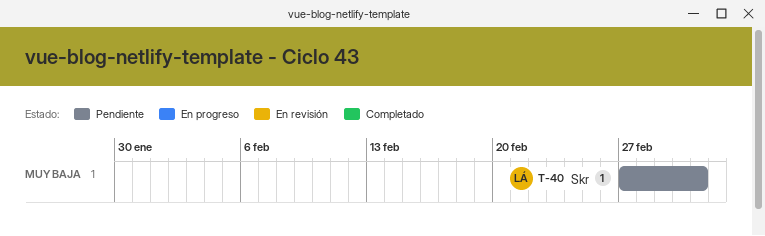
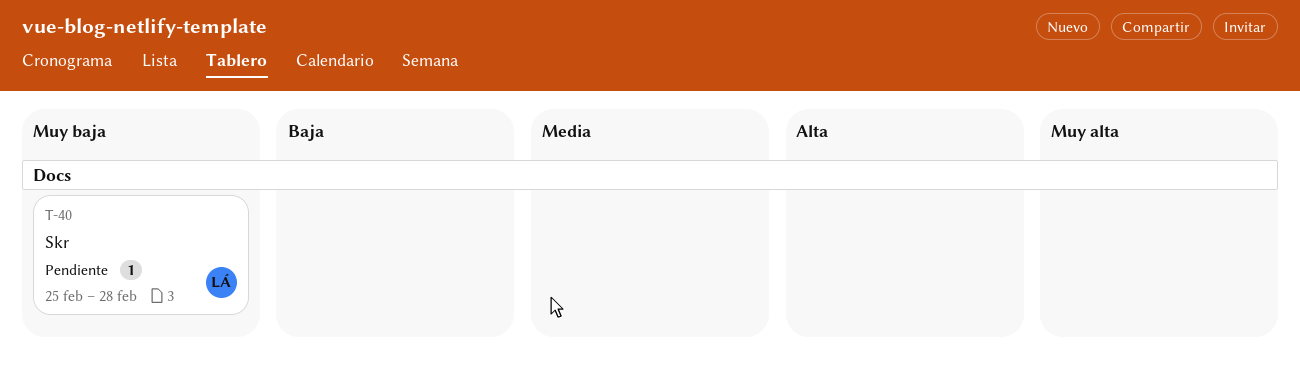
T-40, start: Feb 27 -> Feb 25
T-40, due: Mar 3 -> Feb 28

